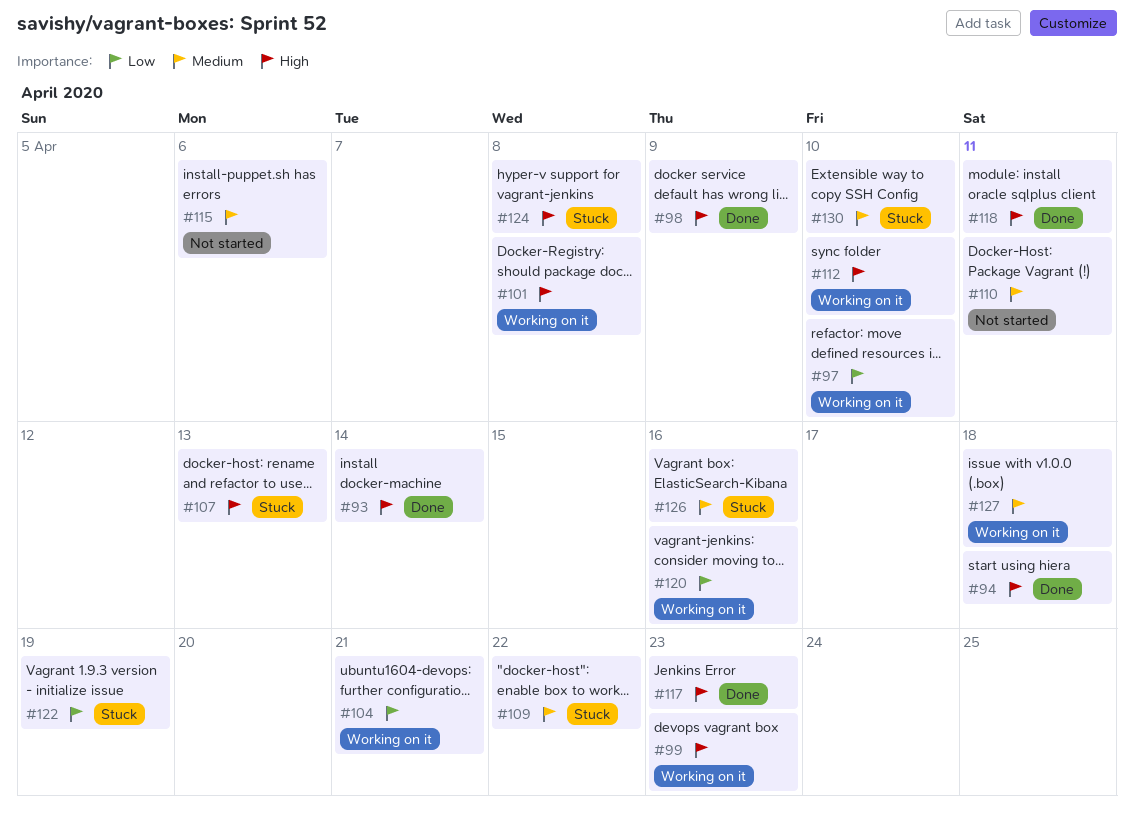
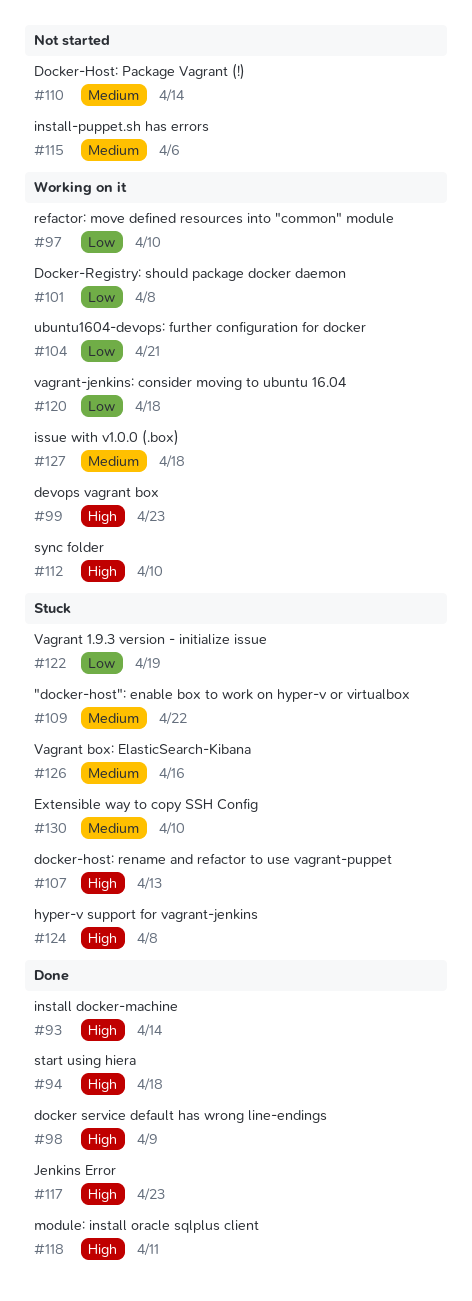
#101, priority: High -> Low
#110, due: Apr 11 -> Apr 14
#120, due: Apr 16 -> Apr 18

